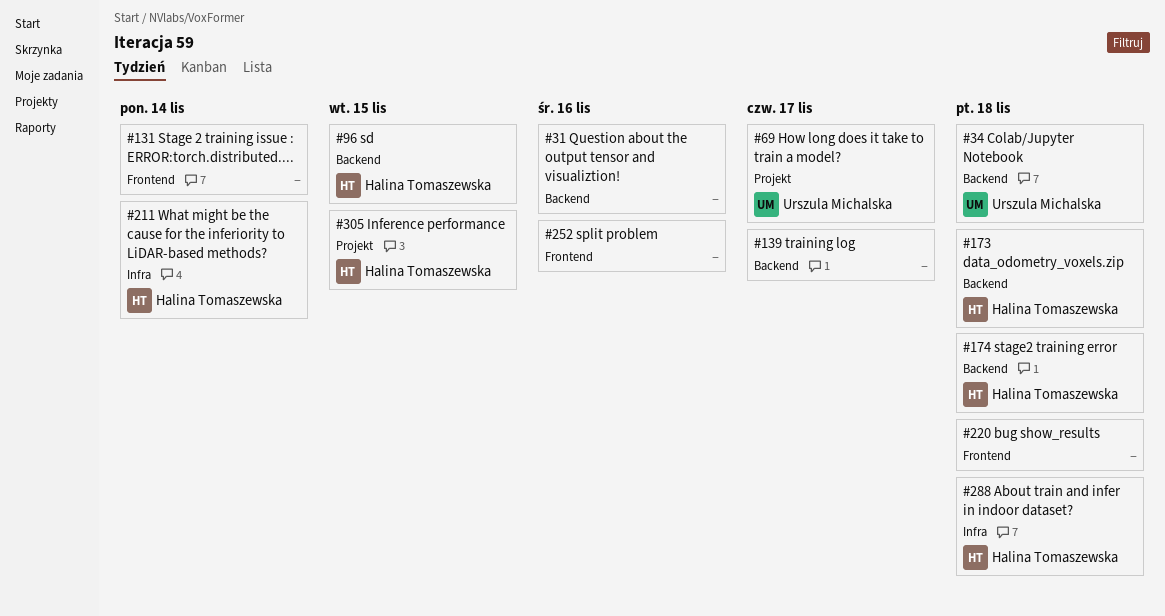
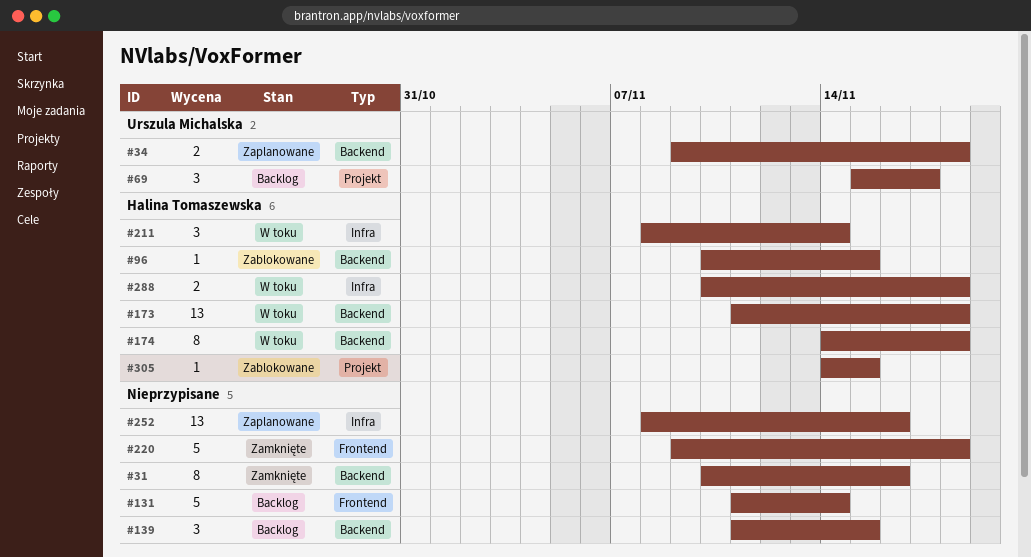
#139, due: Nov 17 -> Nov 15
#252, label: Frontend -> Infra

